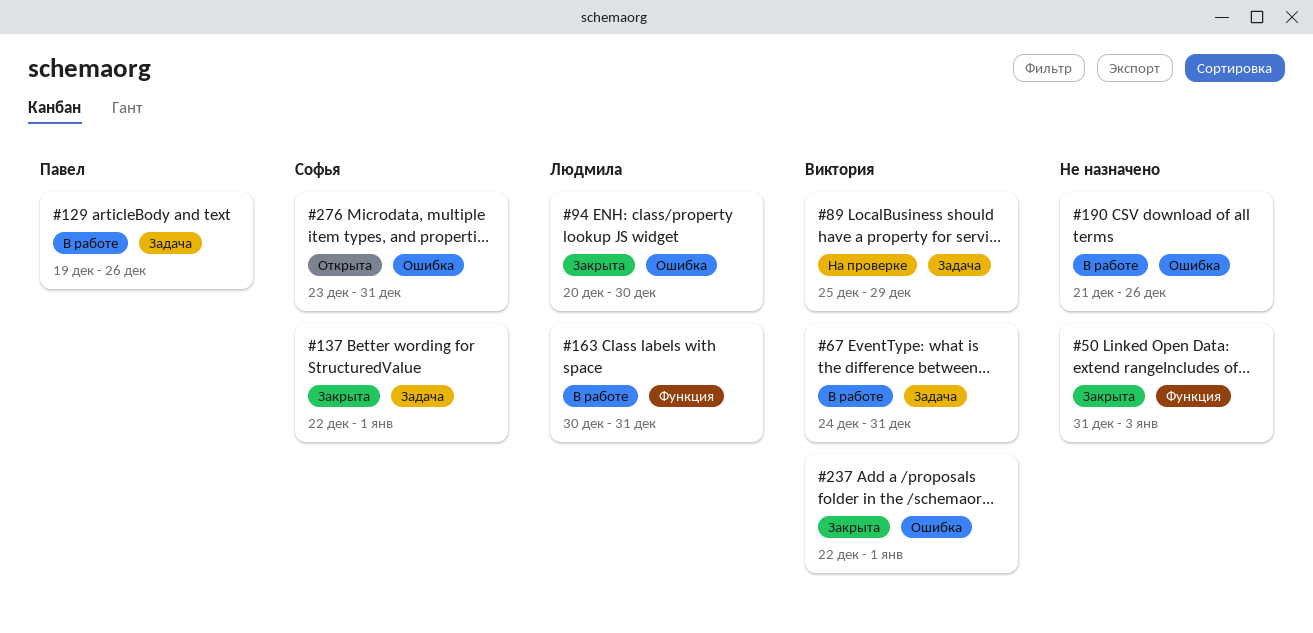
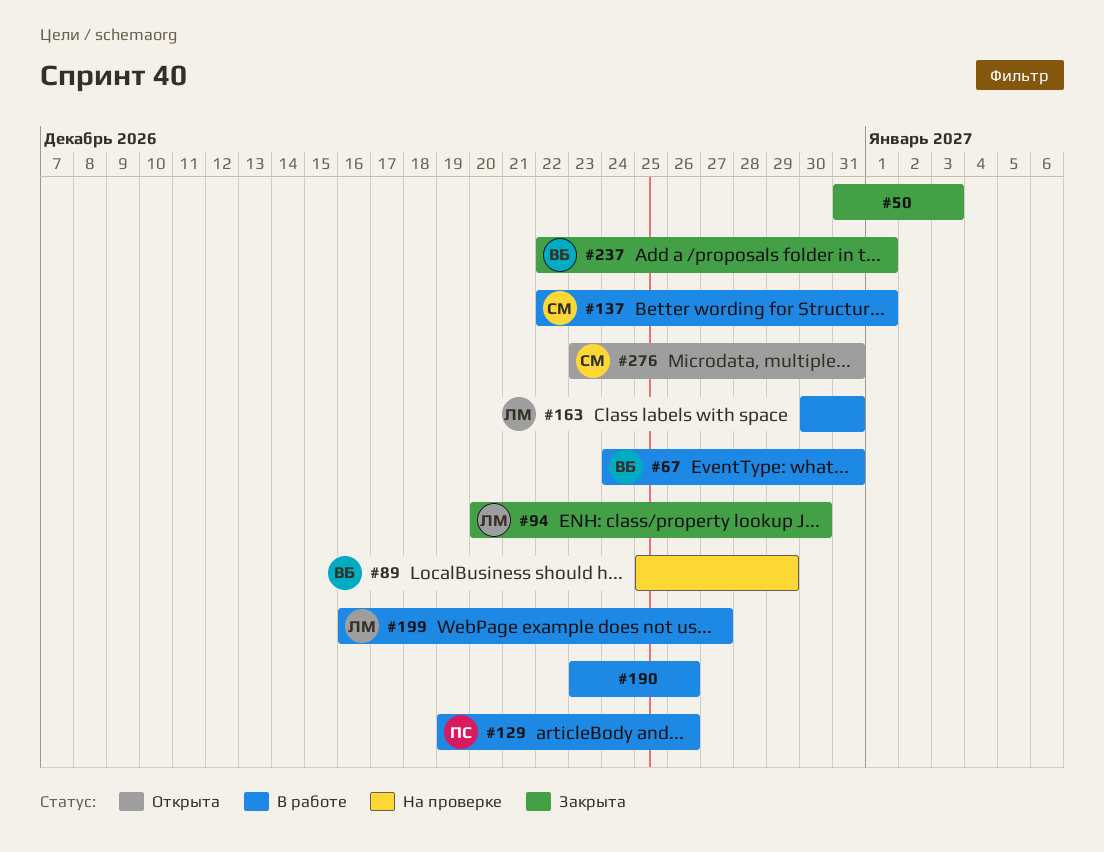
#137, status: Закрыта -> В работе
#190, start: Dec 21 -> Dec 23
#199: none -> present

